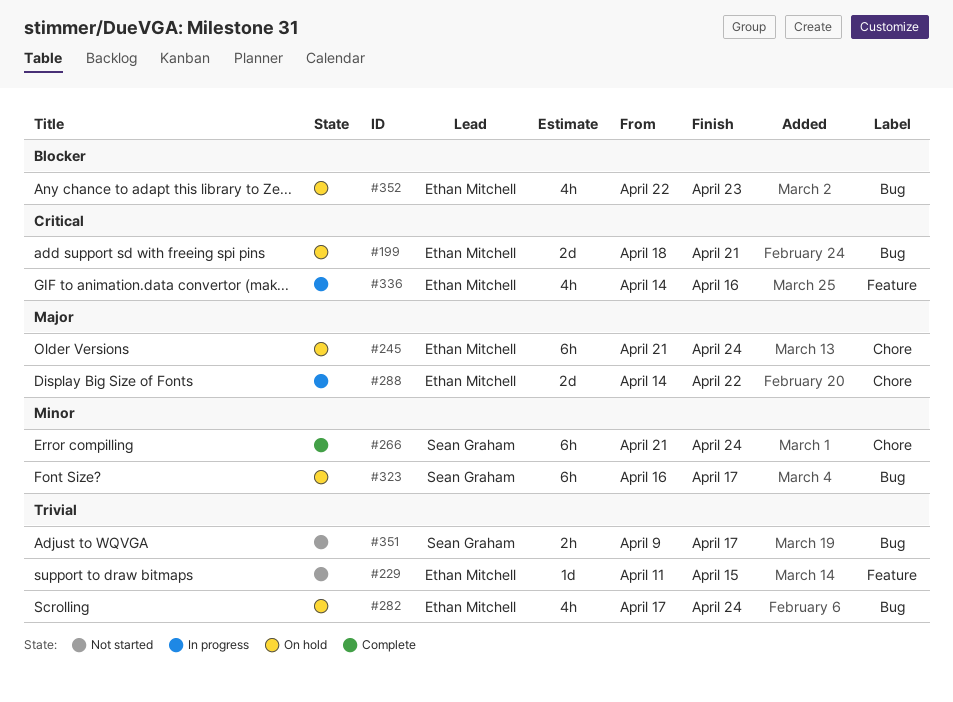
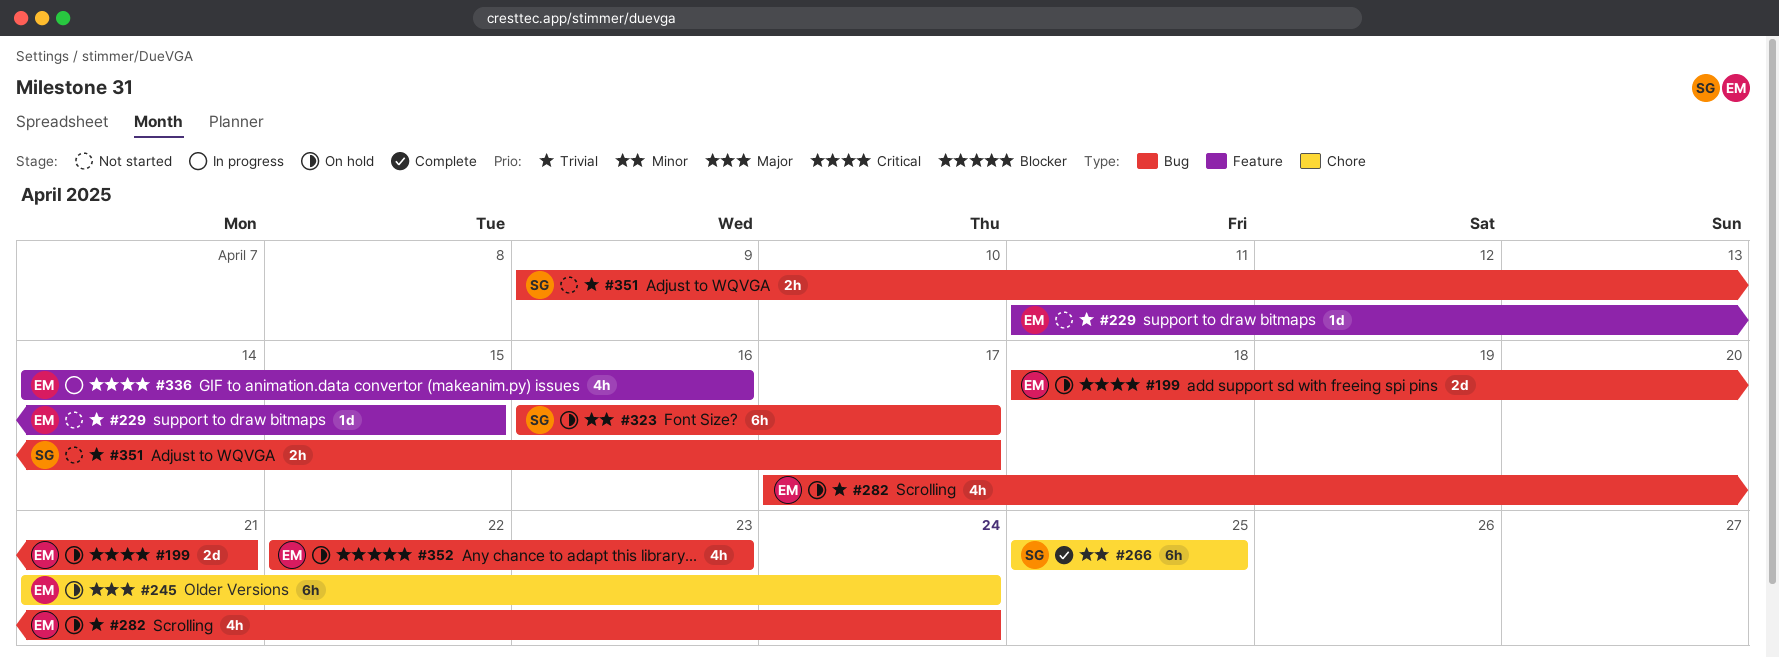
#266, start: Apr 21 -> Apr 25
#266, due: Apr 24 -> Apr 25
#288: present -> none

